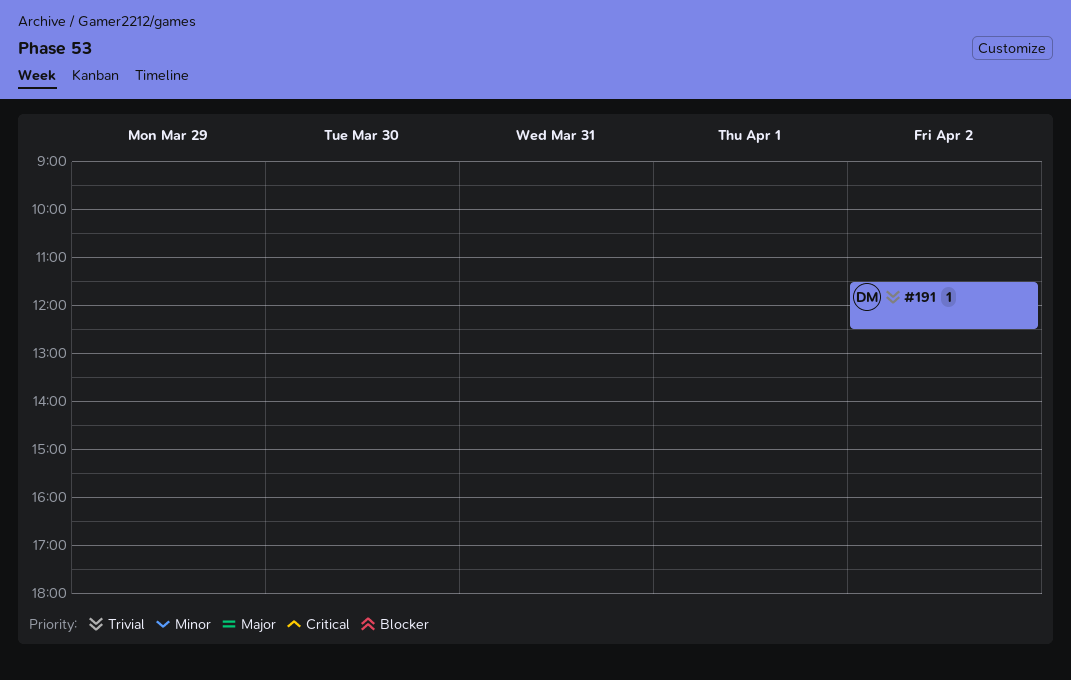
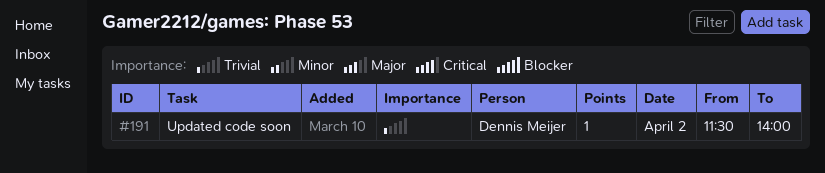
#191, ends: 12:30 -> 14:00

